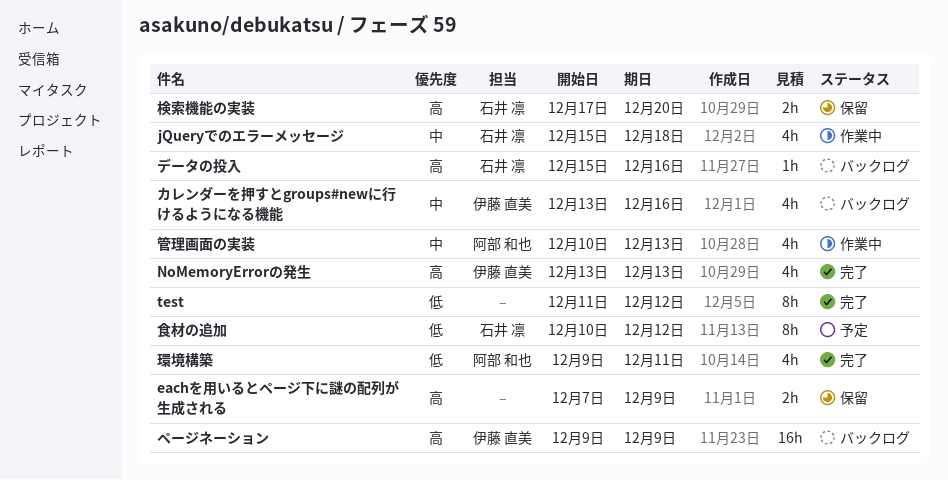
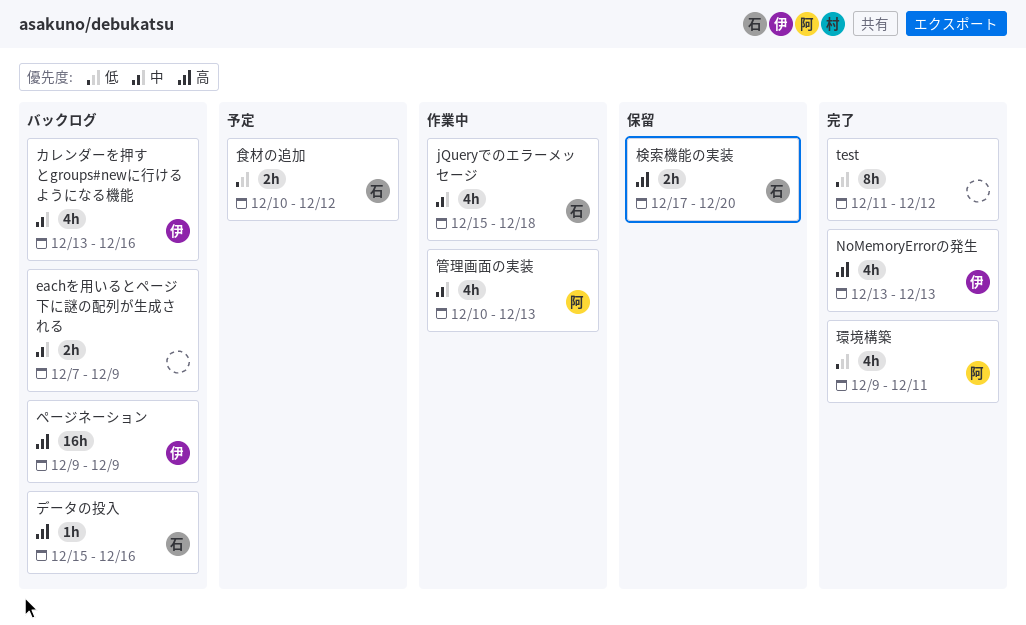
eachを用いるとページ下に謎の配列が生成される, status: 保留 -> バックログ
eachを用いるとページ下に謎の配列が生成される, priority: 高 -> 中
食材の追加, estimate: 8h -> 2h

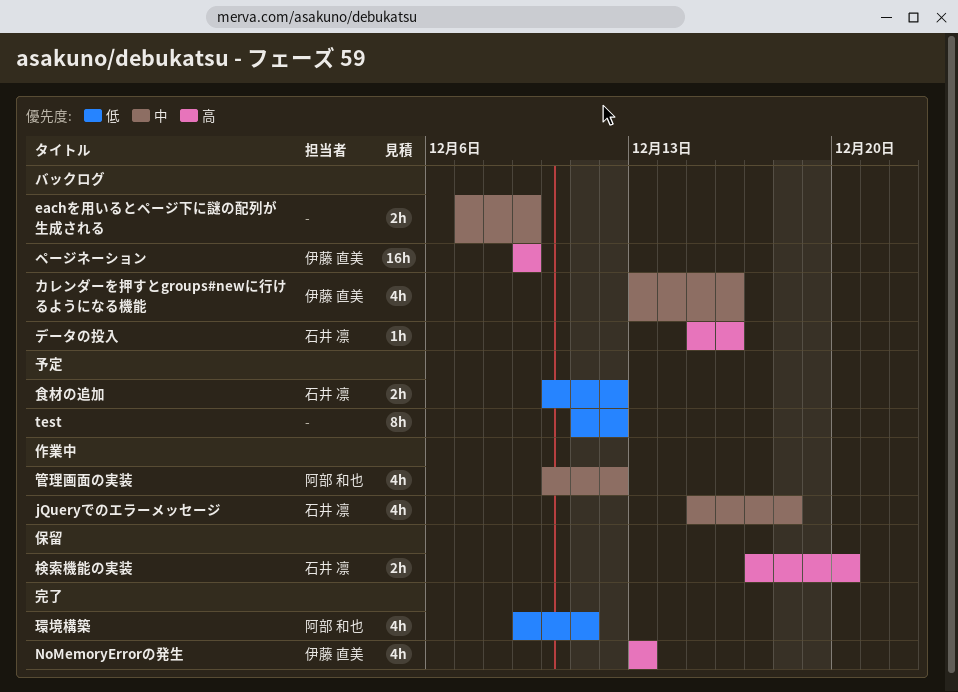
test, status: 完了 -> 予定
管理画面の実装, due: Dec 13 -> Dec 12

